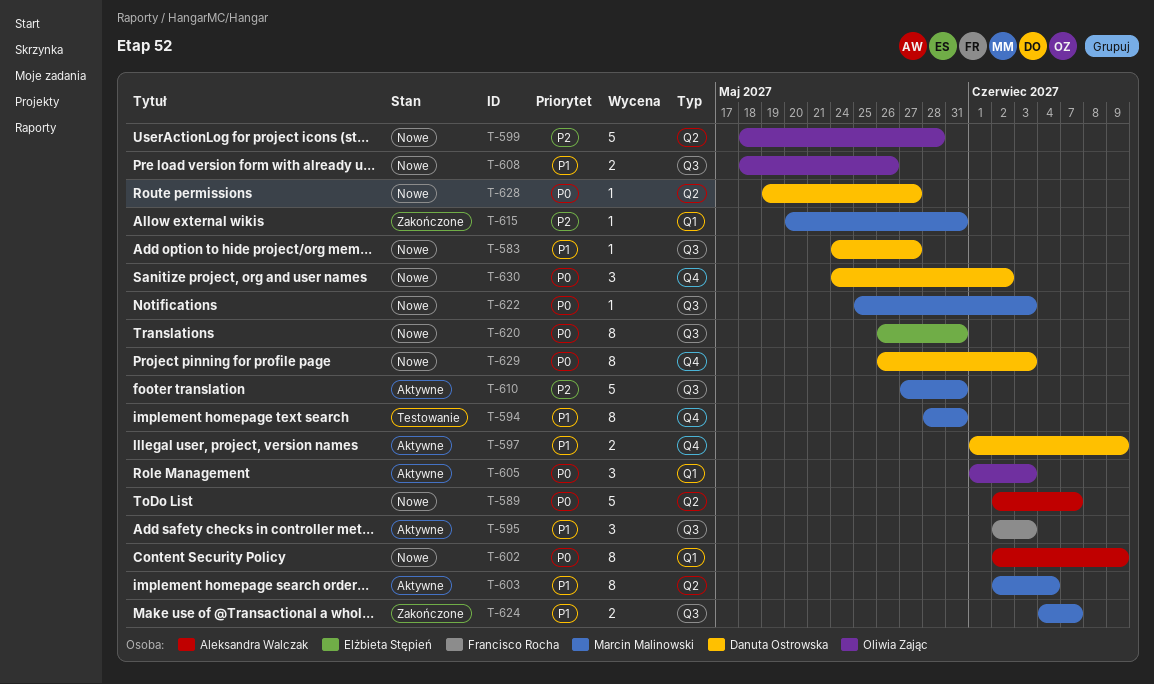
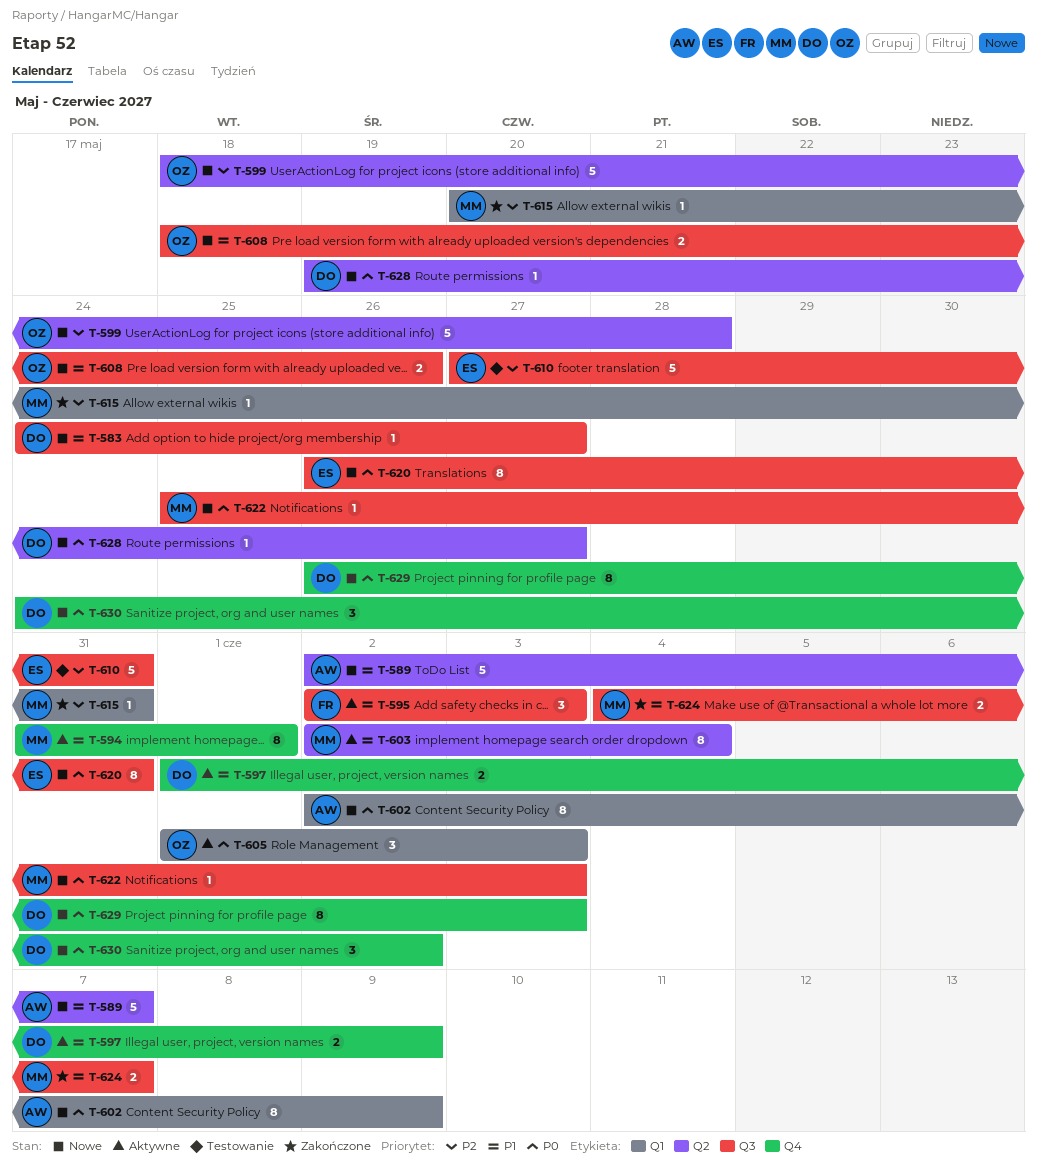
T-589, priority: P0 -> P1
T-594, status: Testowanie -> Aktywne
T-594, start: May 28 -> May 31
T-594, due: May 31 -> Jun 1
T-610, status: Aktywne -> Testowanie
T-610, owner: Marcin Malinowski -> Elżbieta Stępień

